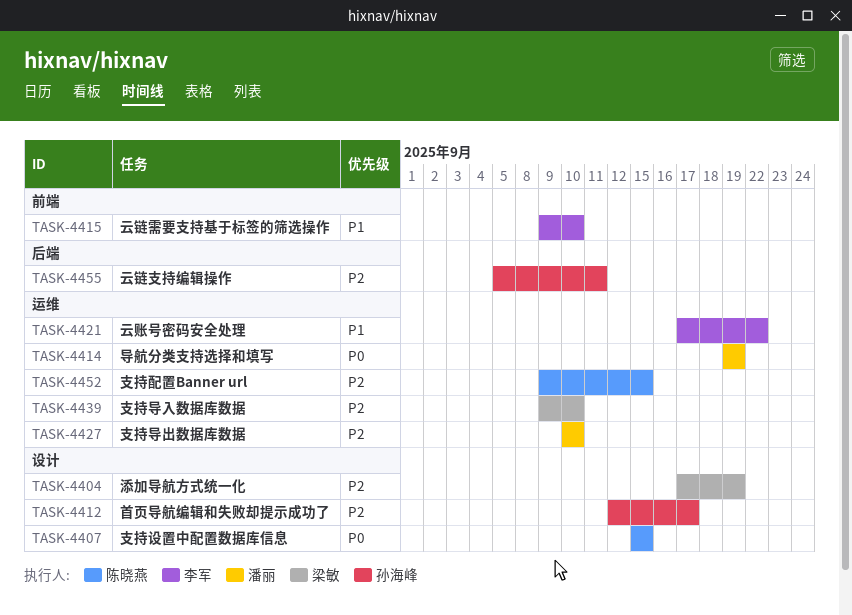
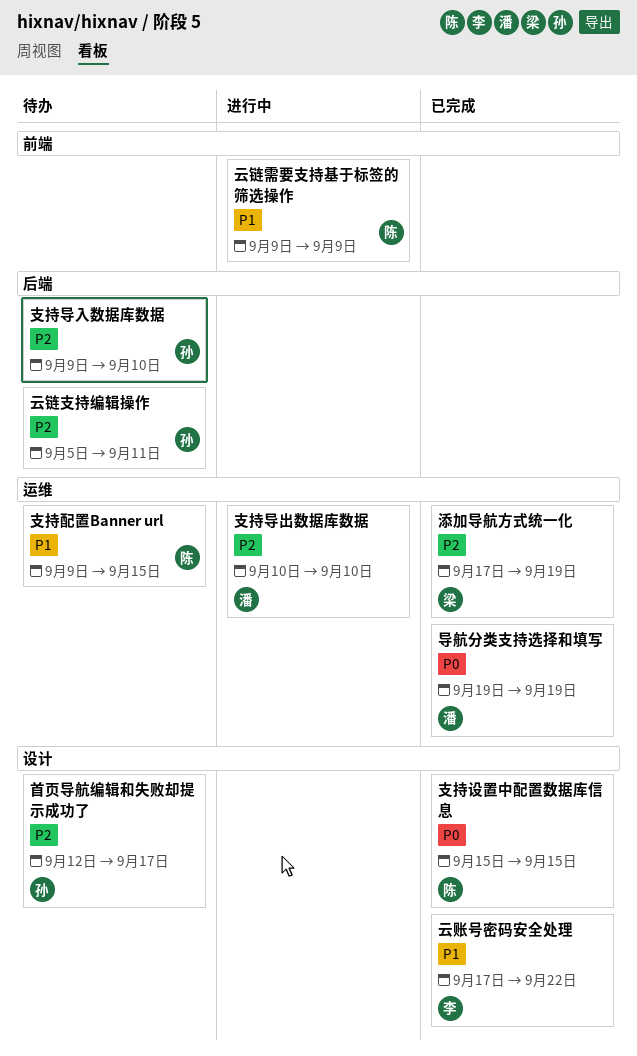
云账号密码安全处理, label: 运维 -> 设计
云链需要支持基于标签的筛选操作, owner: 李军 -> 陈晓燕
云链需要支持基于标签的筛选操作, due: Sep 10 -> Sep 9
支持导入数据库数据, owner: 梁敏 -> 孙海峰
支持导入数据库数据, label: 运维 -> 后端
支持配置Banner url, priority: P2 -> P1
添加导航方式统一化, label: 设计 -> 运维

